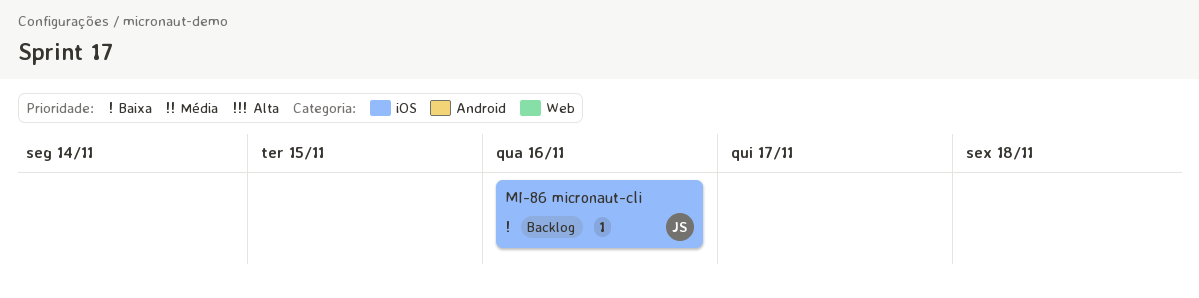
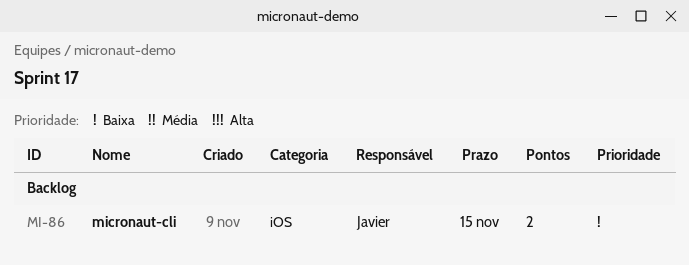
MI-86, estimate: 1 -> 2
MI-86, due: Nov 16 -> Nov 15

